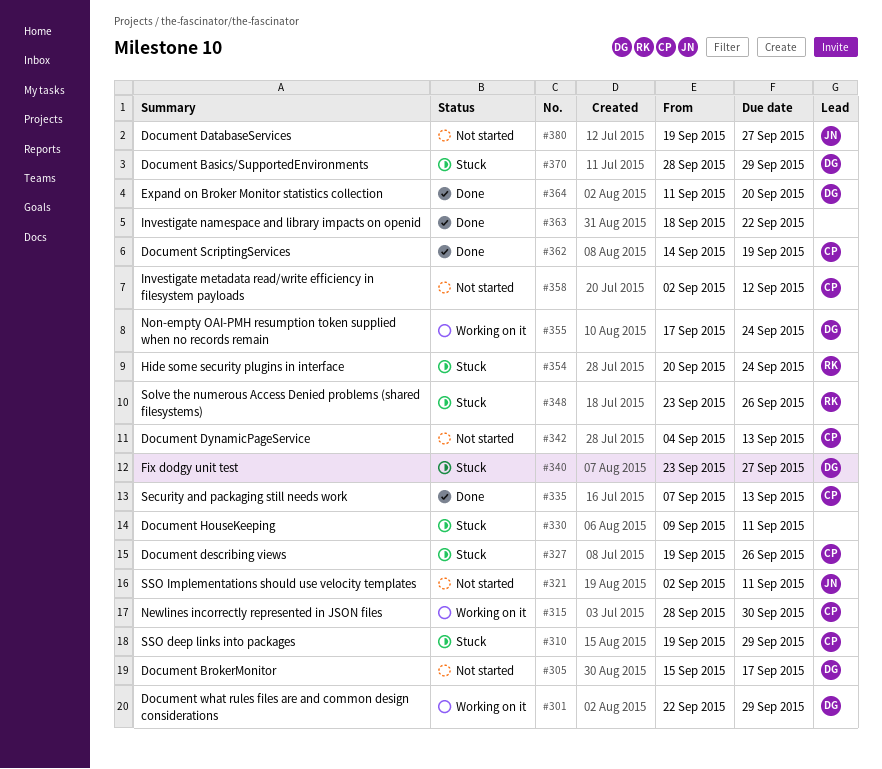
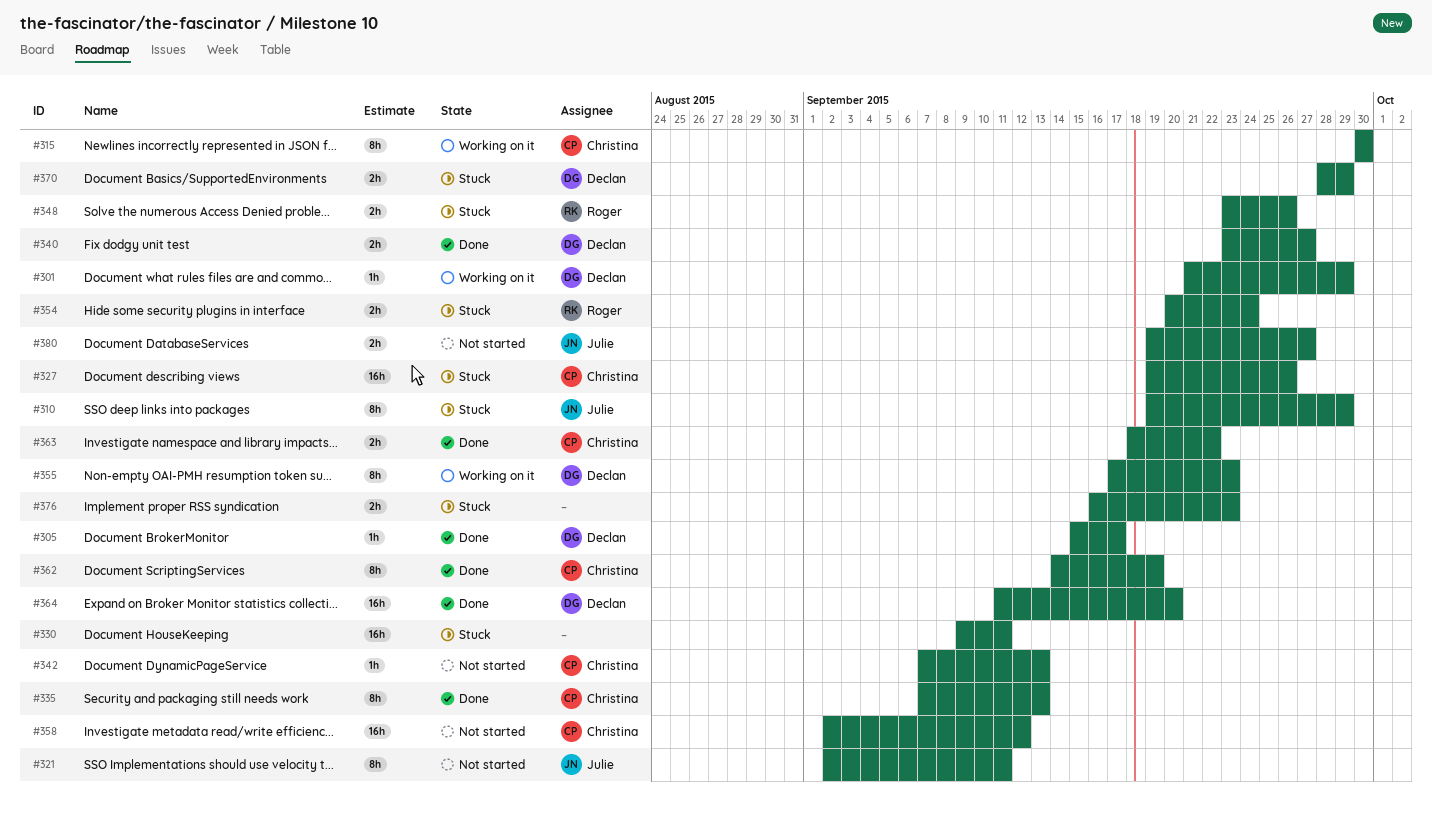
#301, start: Sep 22 -> Sep 21
#305, status: Not started -> Done
#310, owner: Christina -> Julie
#315, start: Sep 28 -> Sep 30
#340, status: Stuck -> Done
#342, start: Sep 4 -> Sep 7
#355, due: Sep 24 -> Sep 23
#363, owner: none -> Christina
#376: none -> present

